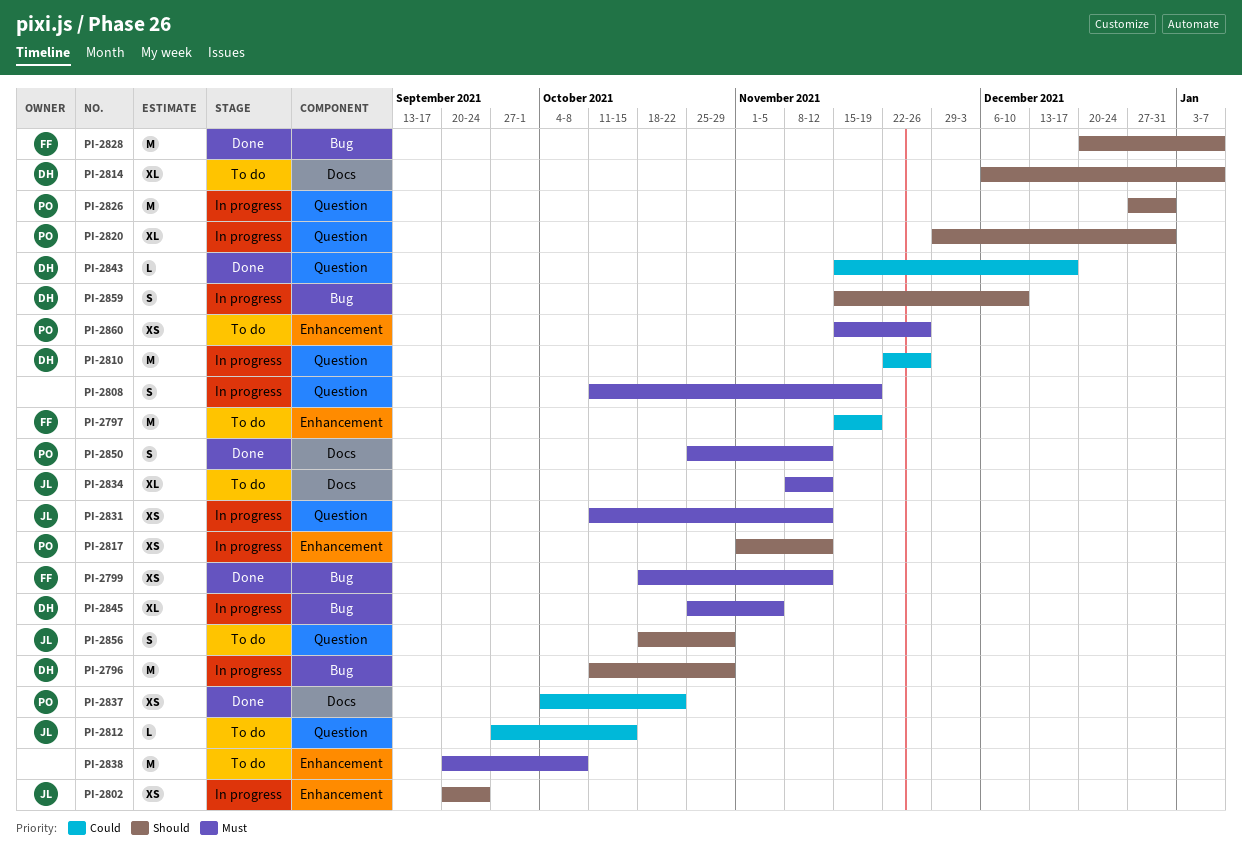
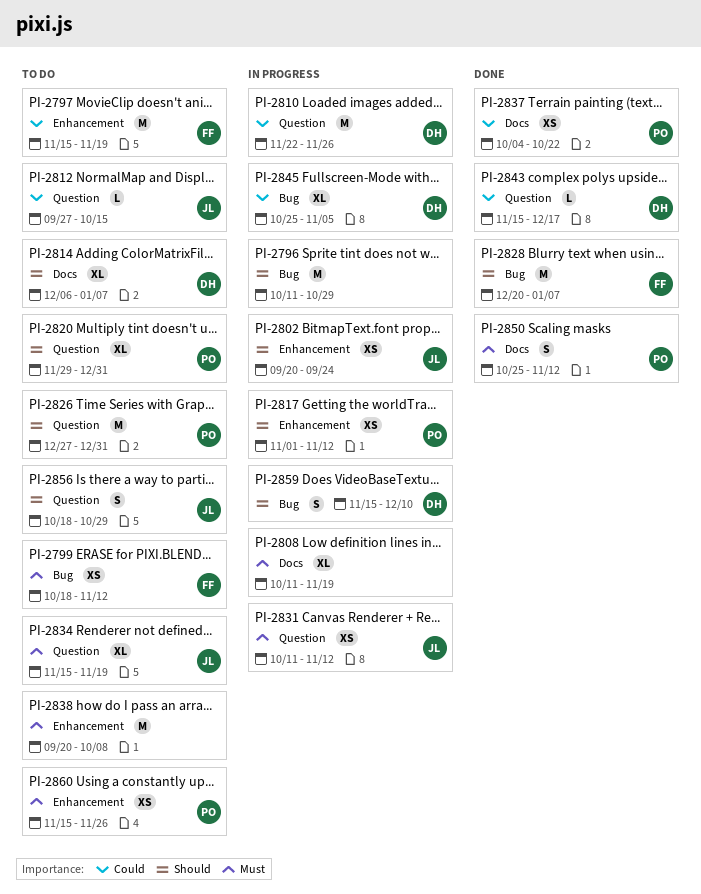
PI-2796, owner: DH -> none
PI-2799, status: Done -> To do
PI-2808, label: Question -> Docs
PI-2808, estimate: S -> XL
PI-2820, status: In progress -> To do
PI-2826, status: In progress -> To do
PI-2834, label: Docs -> Question
PI-2834, start: Nov 8 -> Nov 15
PI-2834, due: Nov 12 -> Nov 19
PI-2845, priority: Must -> Could

